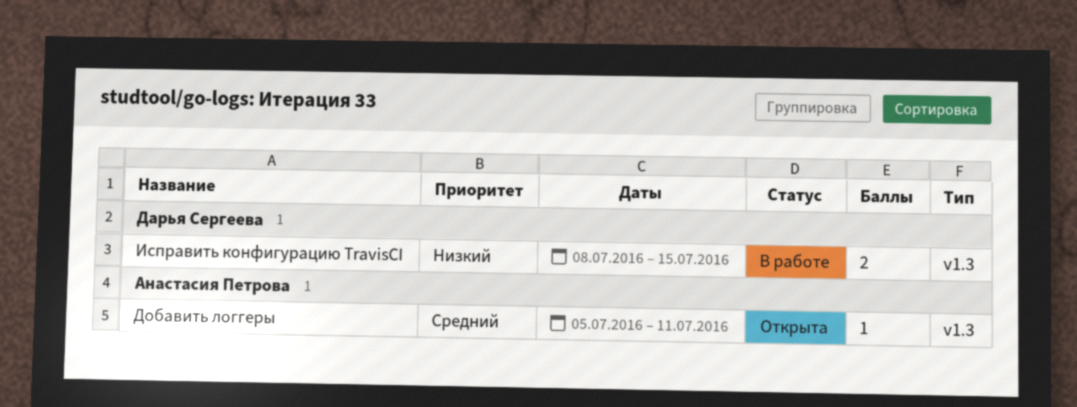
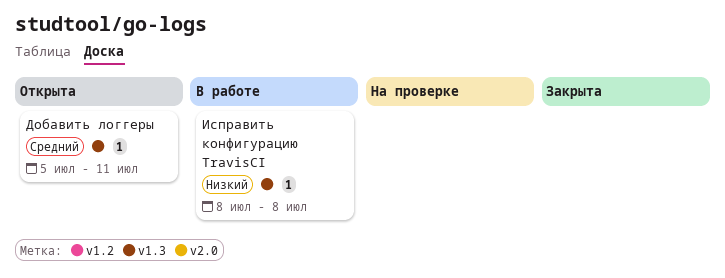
Исправить конфигурацию TravisCI, estimate: 2 -> 1
Исправить конфигурацию TravisCI, due: Jul 15 -> Jul 8

